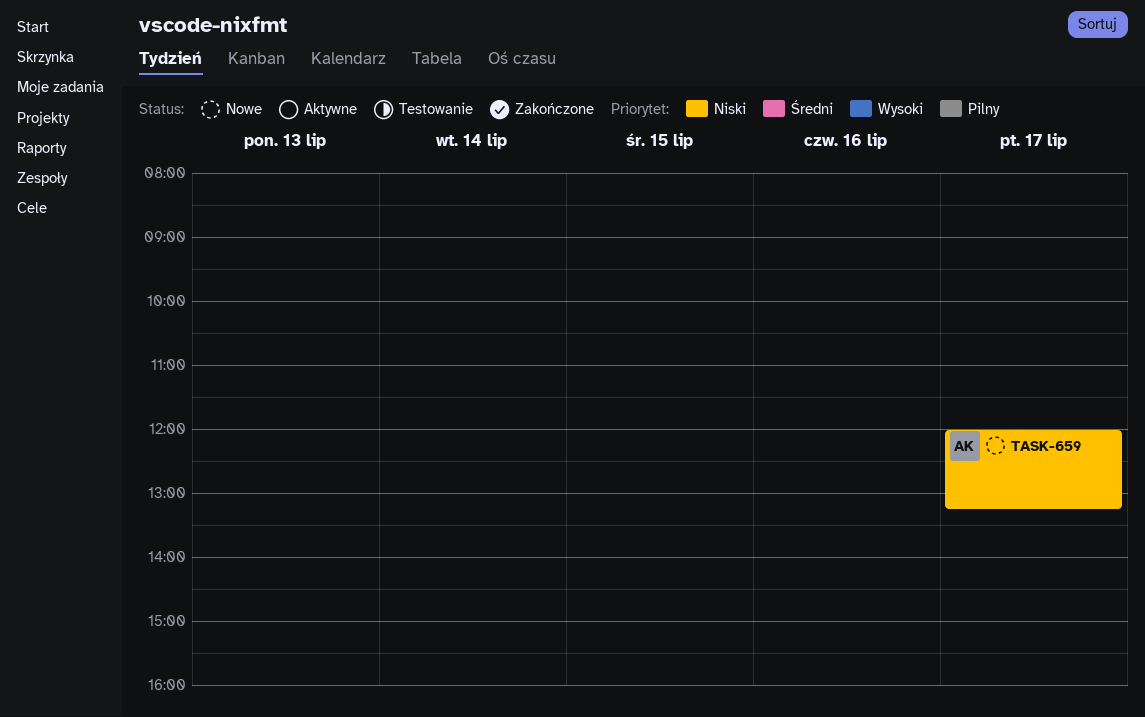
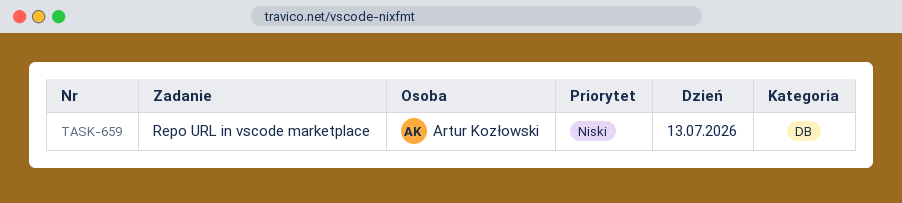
TASK-659, day: Jul 17 -> Jul 13

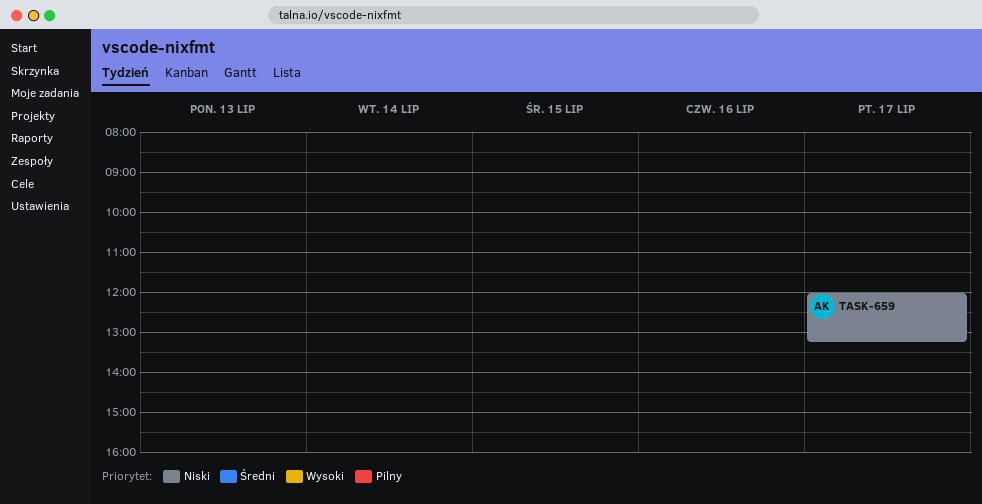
TASK-659, day: Jul 13 -> Jul 17

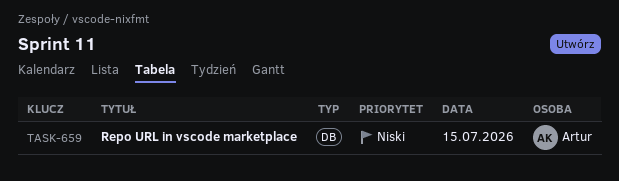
TASK-659, day: Jul 17 -> Jul 15

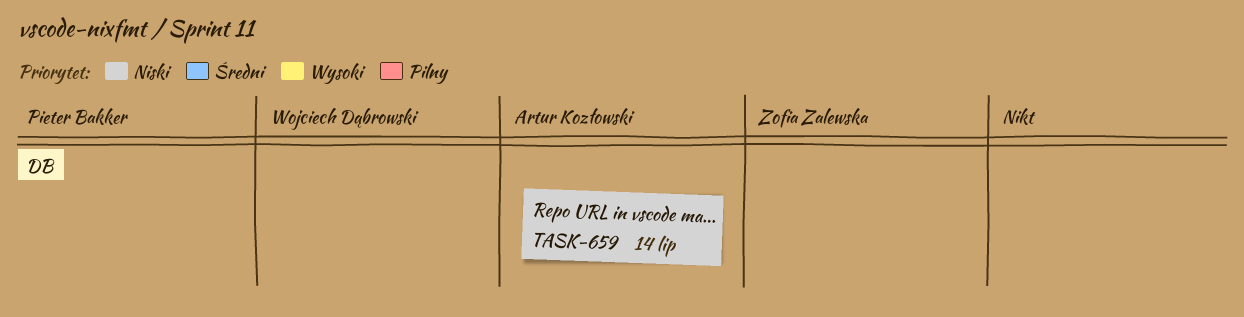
TASK-659, day: Jul 15 -> Jul 14

